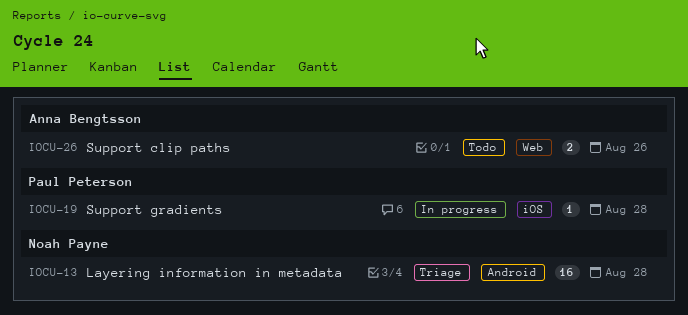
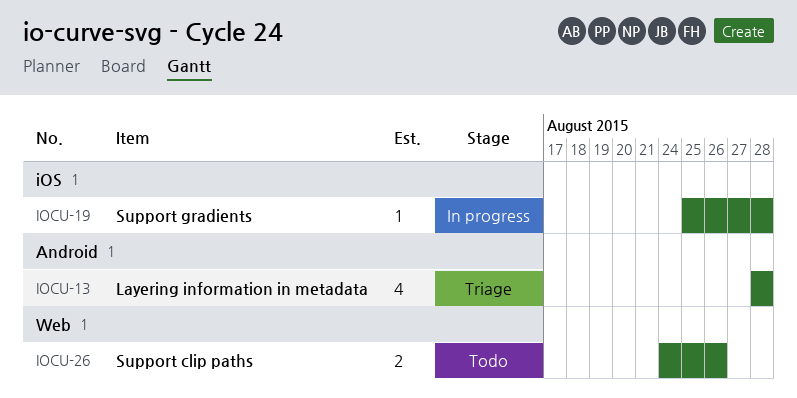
IOCU-13, estimate: 16 -> 4

